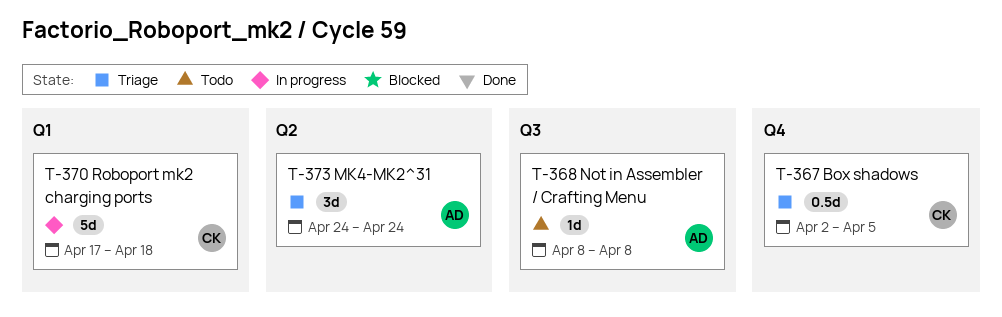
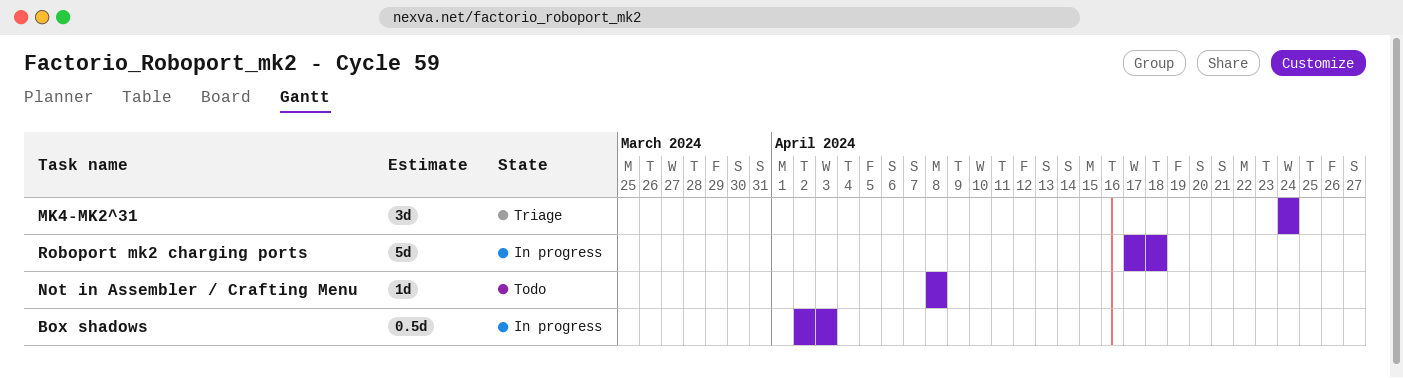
Box shadows, status: Triage -> In progress
Box shadows, due: Apr 5 -> Apr 3

